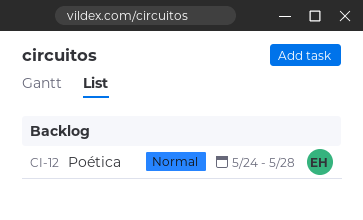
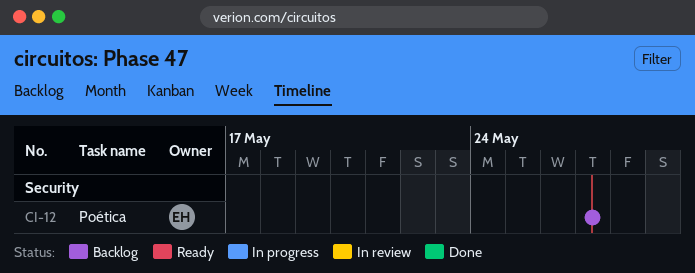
CI-12, start: May 24 -> May 27
CI-12, due: May 28 -> May 27

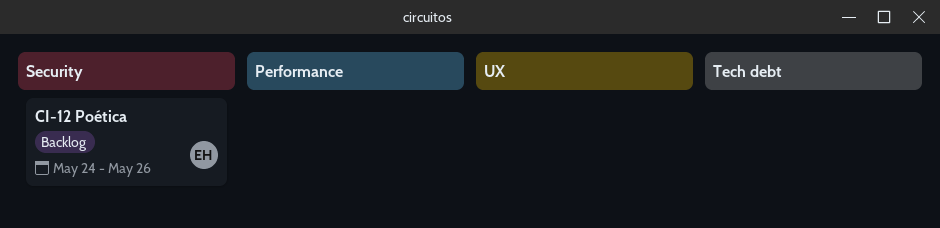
CI-12, start: May 27 -> May 24
CI-12, due: May 27 -> May 26

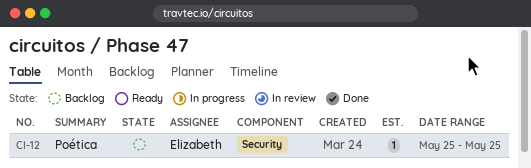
CI-12, start: May 24 -> May 25
CI-12, due: May 26 -> May 25

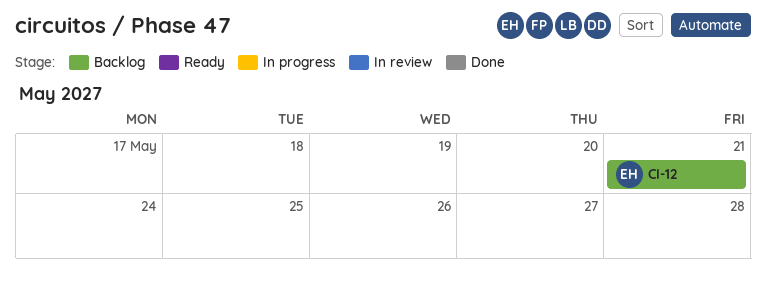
CI-12, start: May 25 -> May 21
CI-12, due: May 25 -> May 21

